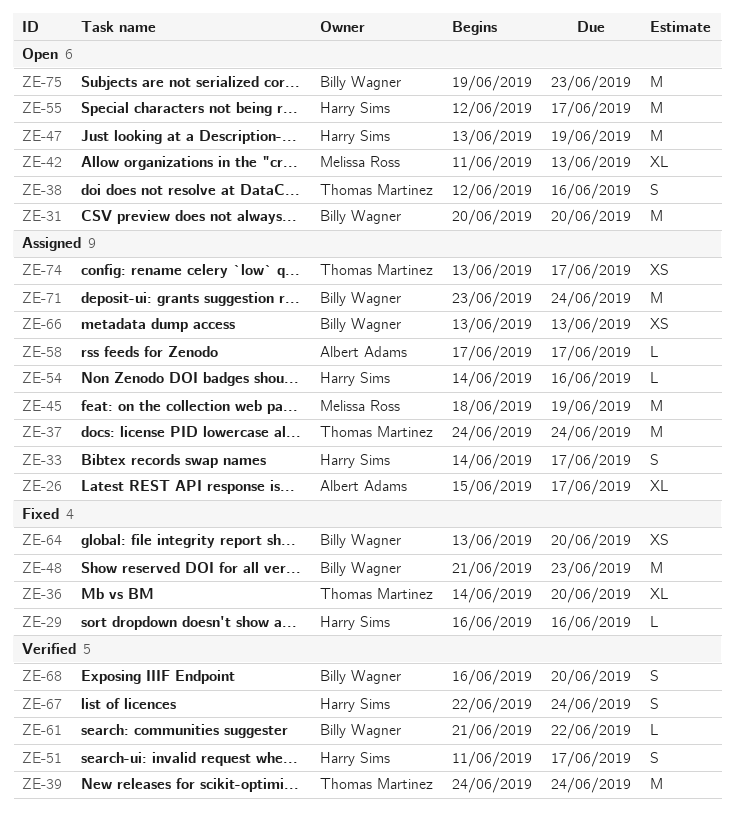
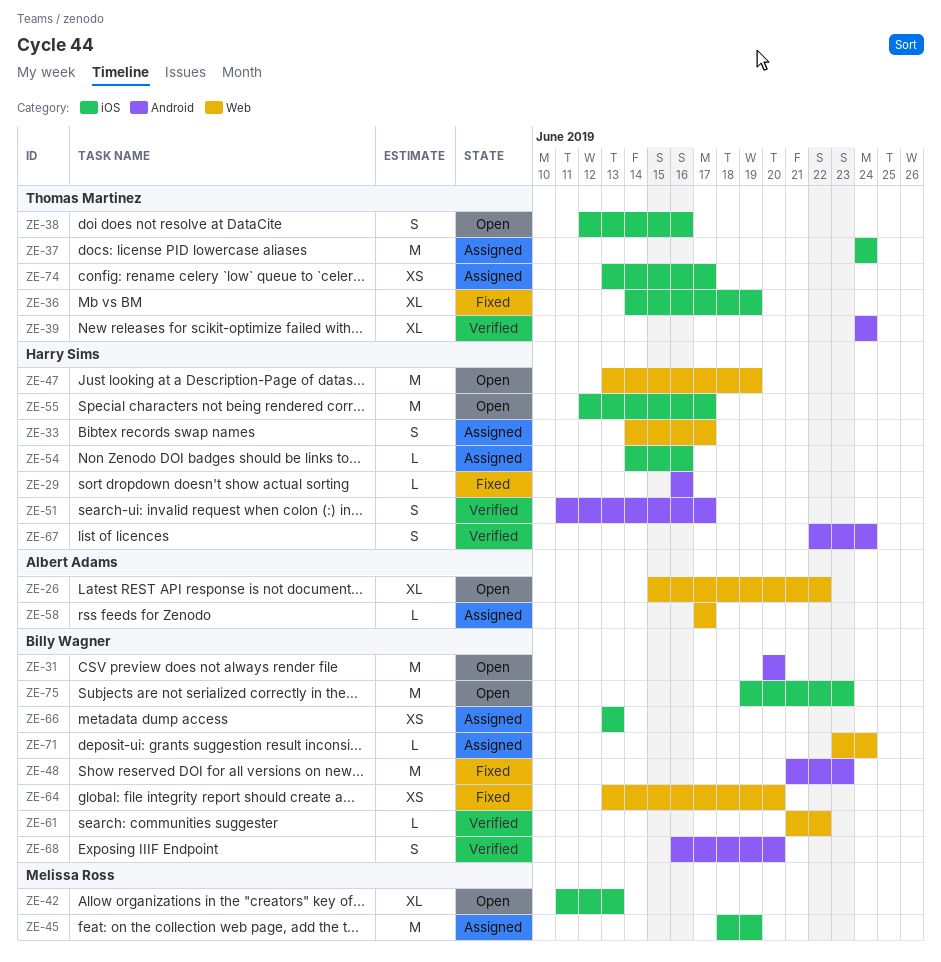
ZE-26, status: Assigned -> Open
ZE-26, due: Jun 17 -> Jun 22
ZE-36, due: Jun 20 -> Jun 19
ZE-39, estimate: M -> XL
ZE-71, estimate: M -> L

